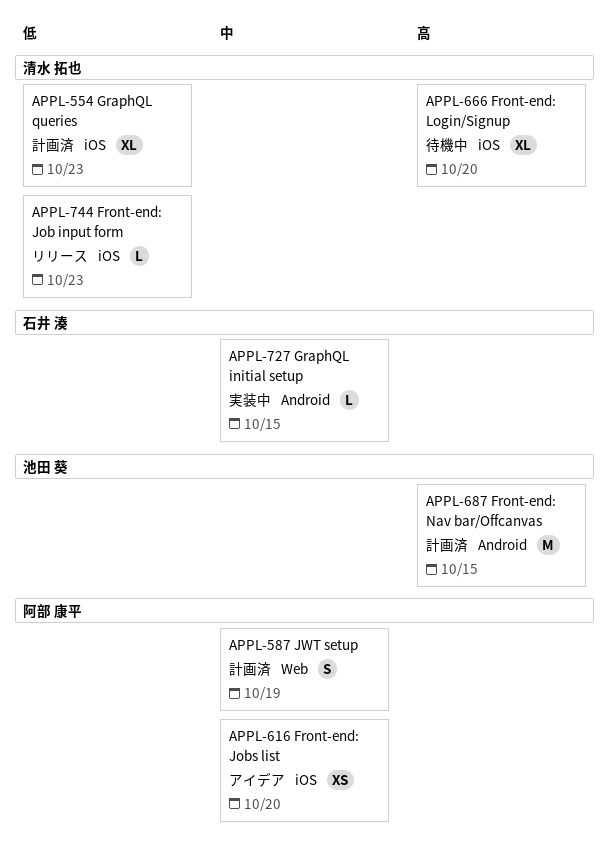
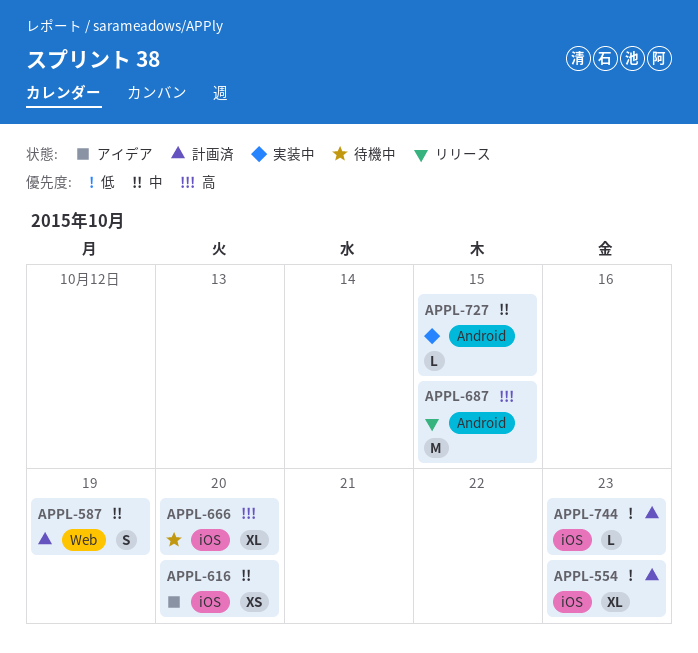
APPL-687, status: 計画済 -> リリース
APPL-744, status: リリース -> 計画済

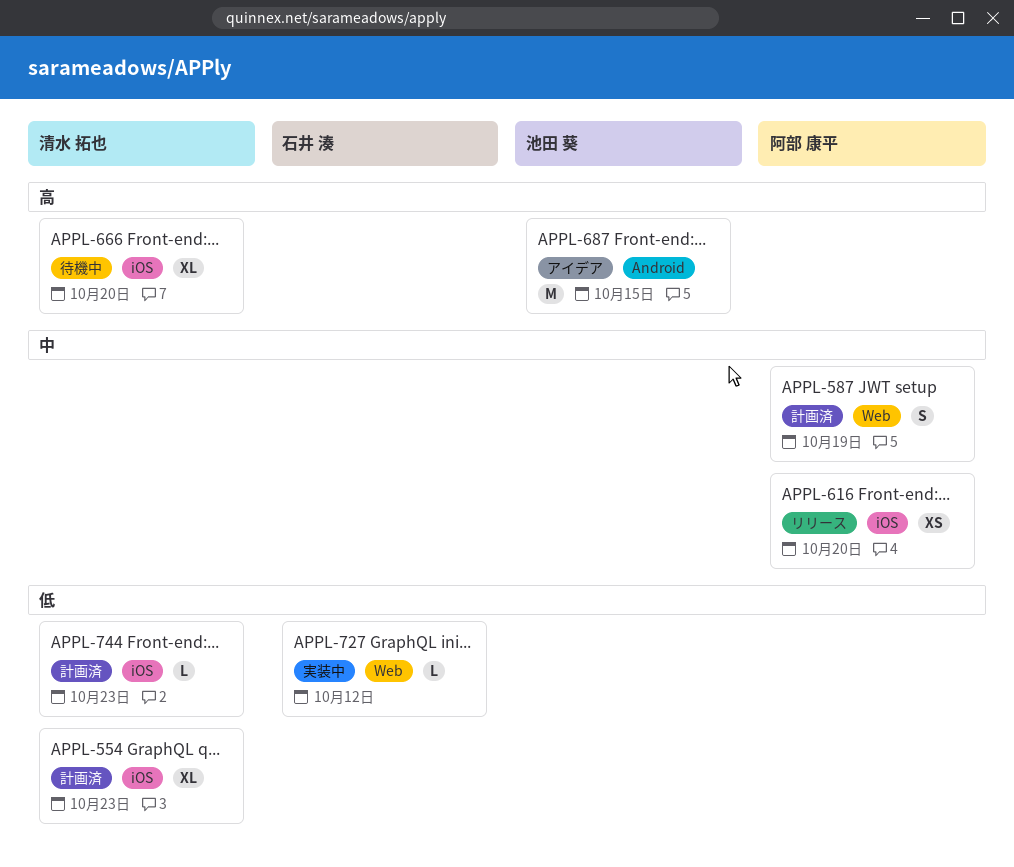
APPL-616, status: アイデア -> リリース
APPL-687, status: リリース -> アイデア
APPL-727, priority: 中 -> 低
APPL-727, label: Android -> Web
APPL-727, due: Oct 15 -> Oct 12

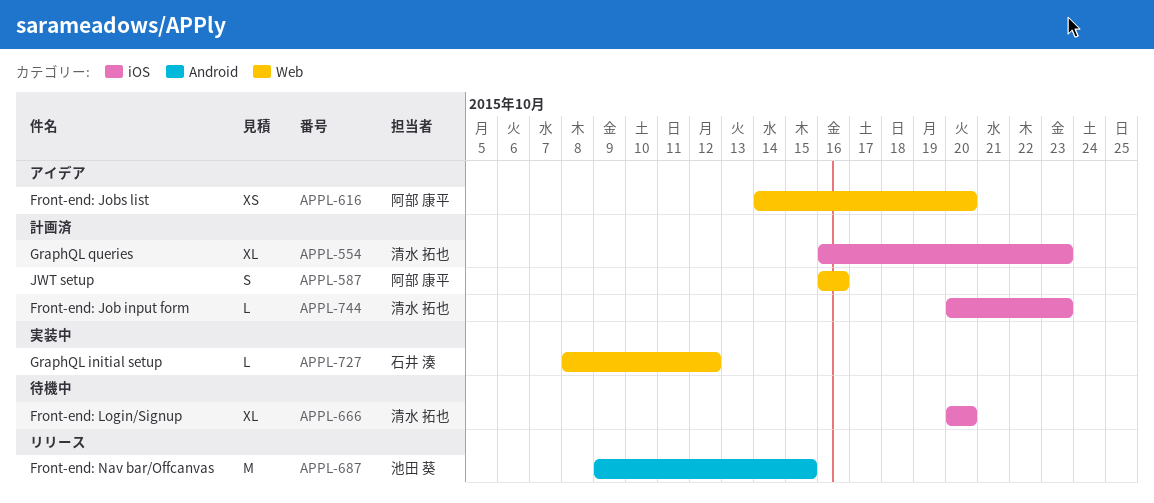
APPL-587, due: Oct 19 -> Oct 16
APPL-616, status: リリース -> アイデア
APPL-616, label: iOS -> Web
APPL-687, status: アイデア -> リリース

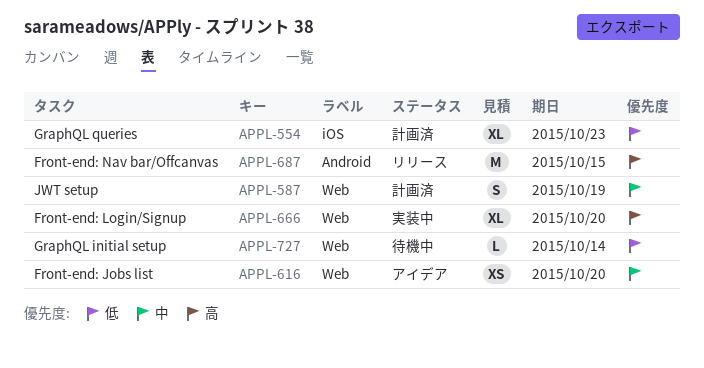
APPL-587, due: Oct 16 -> Oct 19
APPL-666, status: 待機中 -> 実装中
APPL-666, label: iOS -> Web
APPL-727, status: 実装中 -> 待機中
APPL-727, due: Oct 12 -> Oct 14
APPL-744: present -> none

